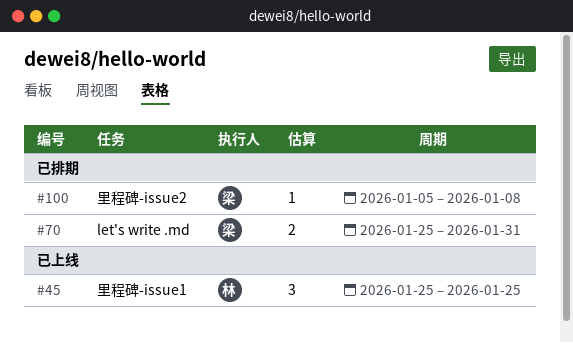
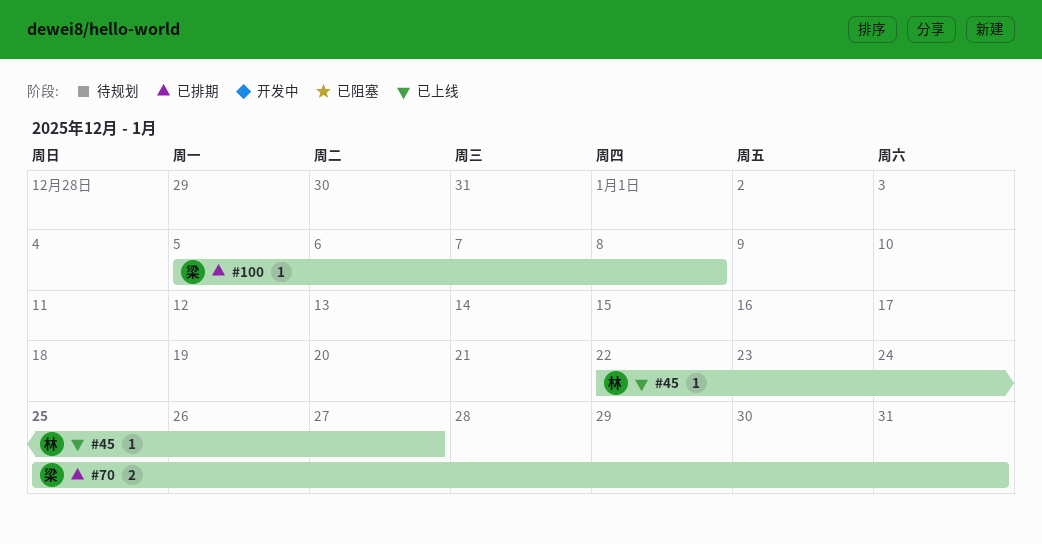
#45, estimate: 3 -> 1
#45, start: Jan 25 -> Jan 22
#45, due: Jan 25 -> Jan 27

